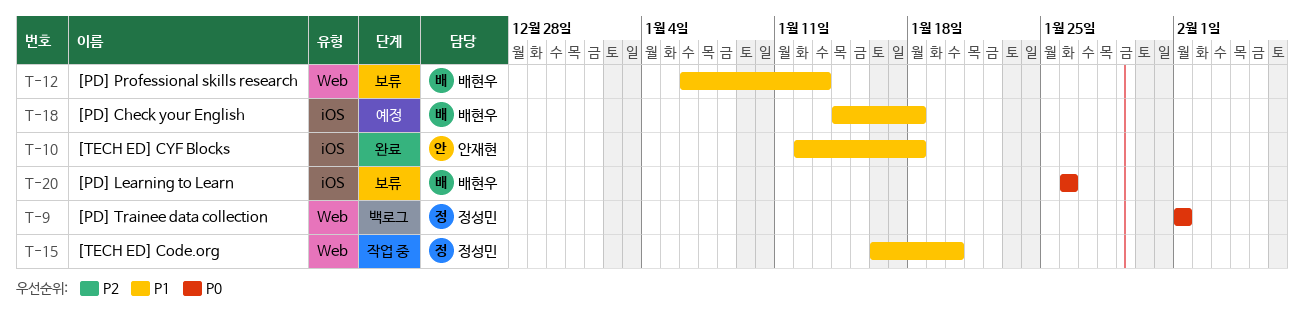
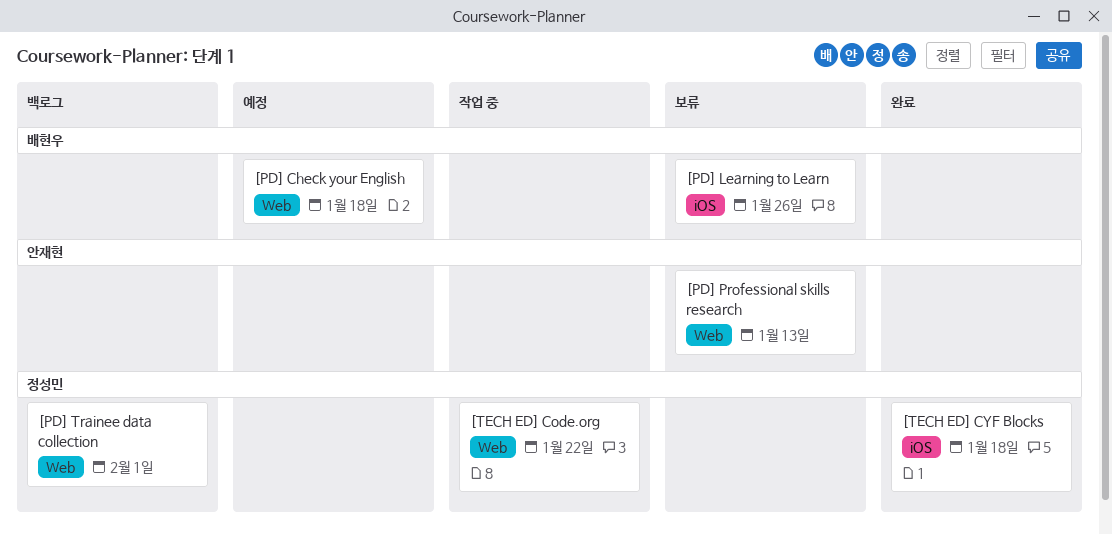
[PD] Check your English, label: iOS -> Web
[PD] Professional skills research, owner: 배현우 -> 안재현
[TECH ED] Code.org, due: Jan 20 -> Jan 22
[TECH ED] CYF Blocks, owner: 안재현 -> 정성민

